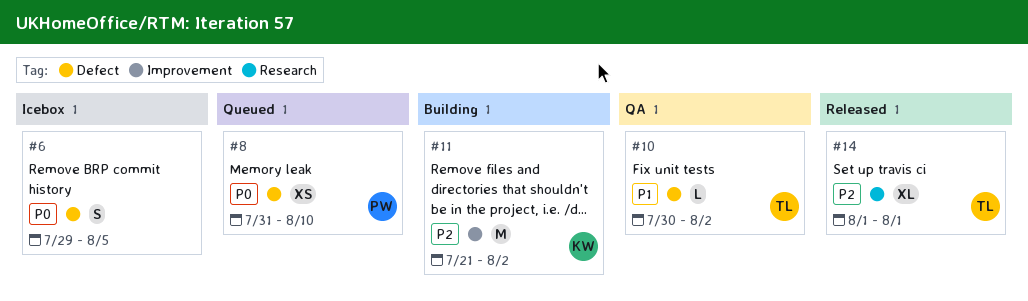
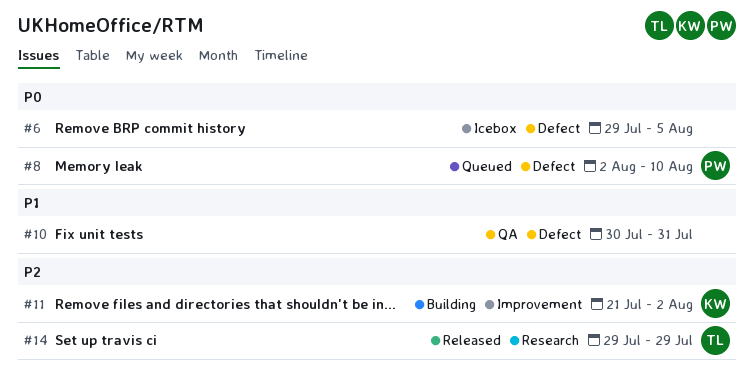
#8, start: Jul 31 -> Aug 2
#10, owner: TL -> none
#10, due: Aug 2 -> Jul 31
#14, start: Aug 1 -> Jul 29
#14, due: Aug 1 -> Jul 29

